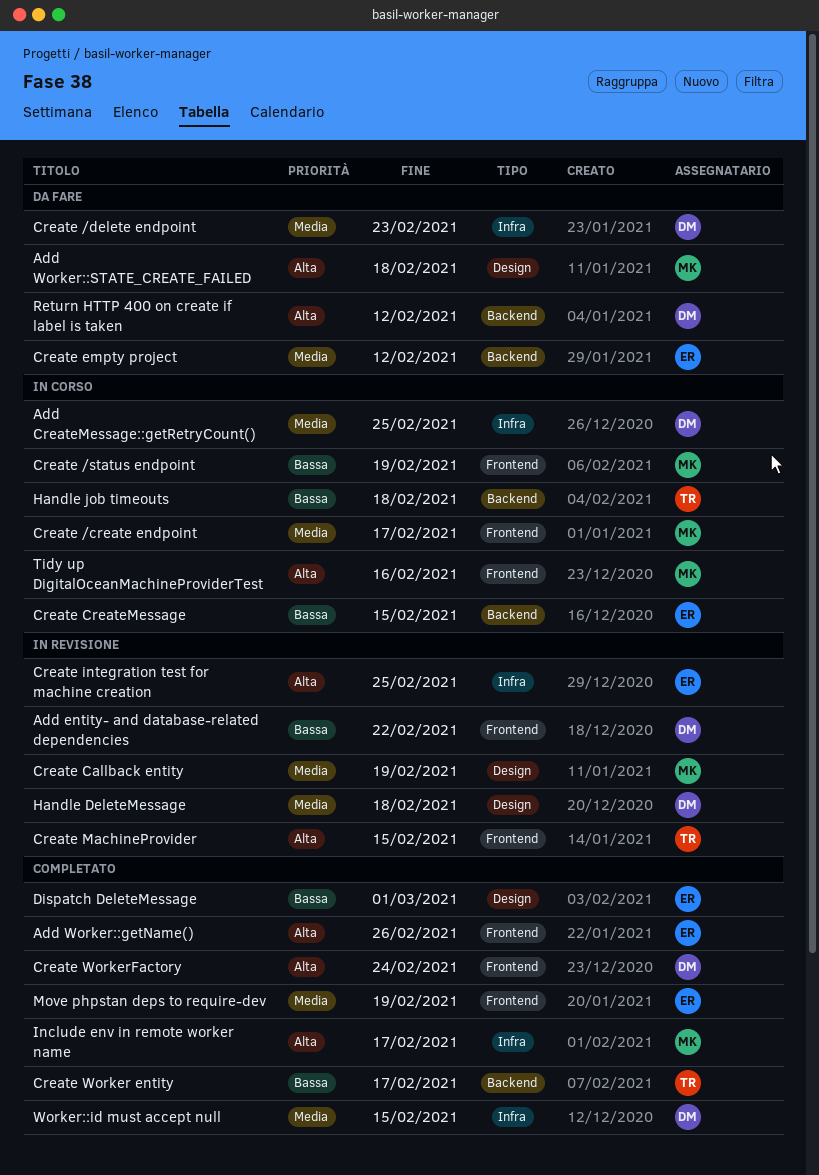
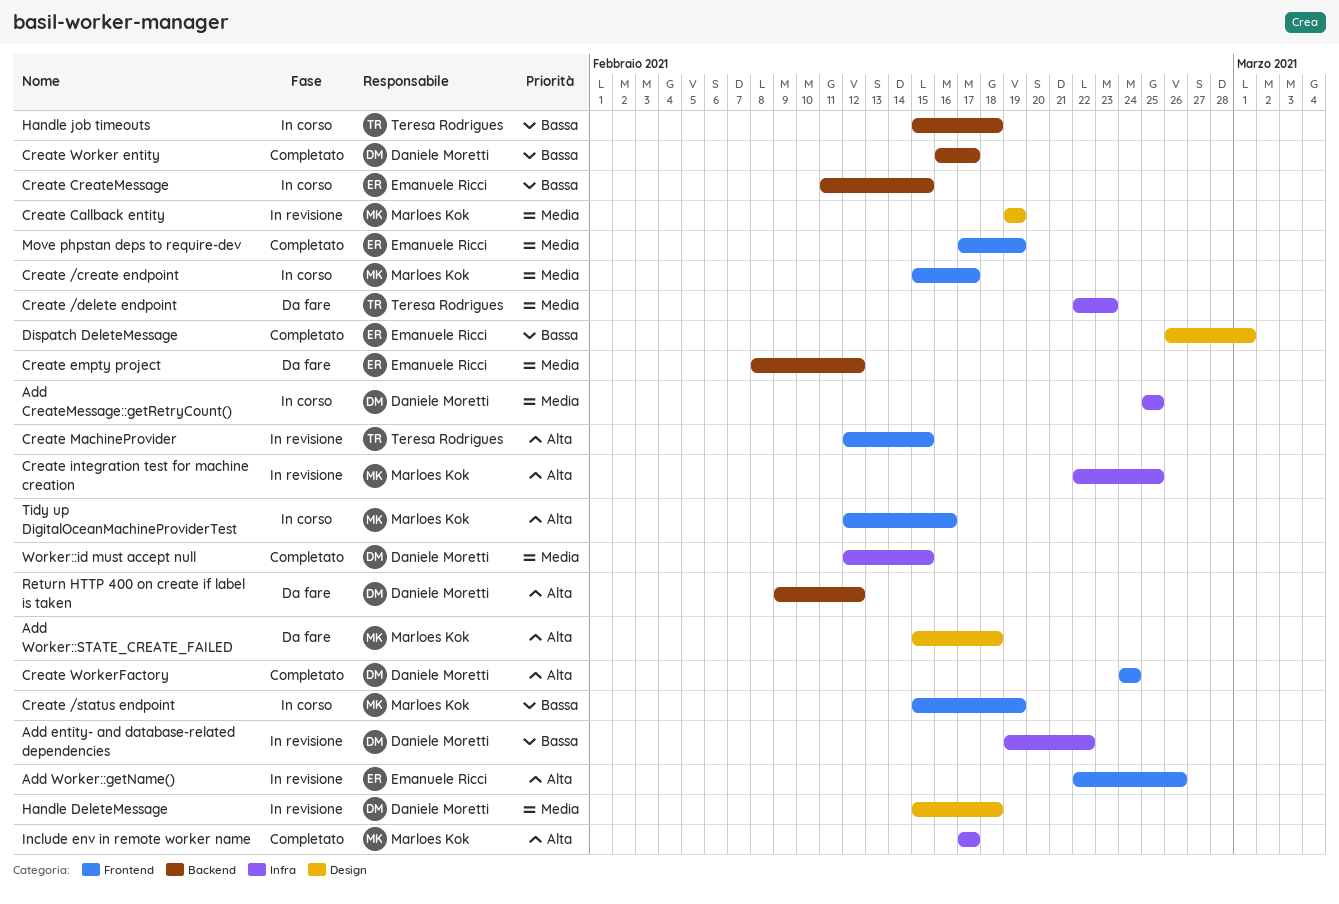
Add entity- and database-related dependencies, label: Frontend -> Infra
Add Worker::getName(), status: Completato -> In revisione
Create /delete endpoint, owner: Daniele Moretti -> Teresa Rodrigues
Create integration test for machine creation, owner: Emanuele Ricci -> Marloes Kok
Create Worker entity, owner: Teresa Rodrigues -> Daniele Moretti

